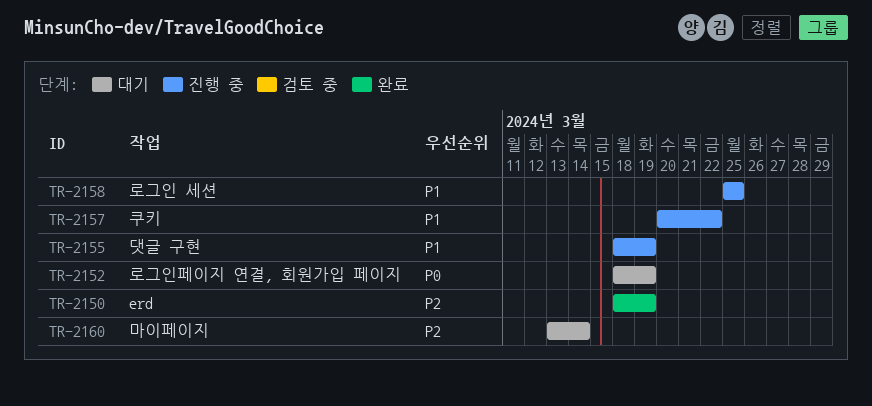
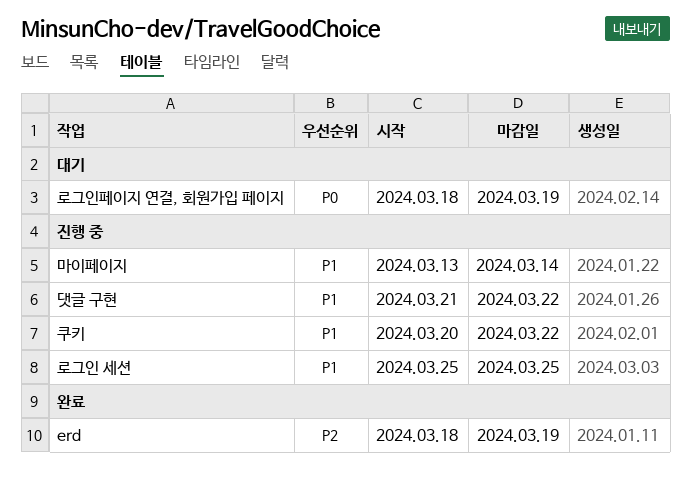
댓글 구현, start: Mar 18 -> Mar 21
댓글 구현, due: Mar 19 -> Mar 22
마이페이지, status: 대기 -> 진행 중
마이페이지, priority: P2 -> P1

